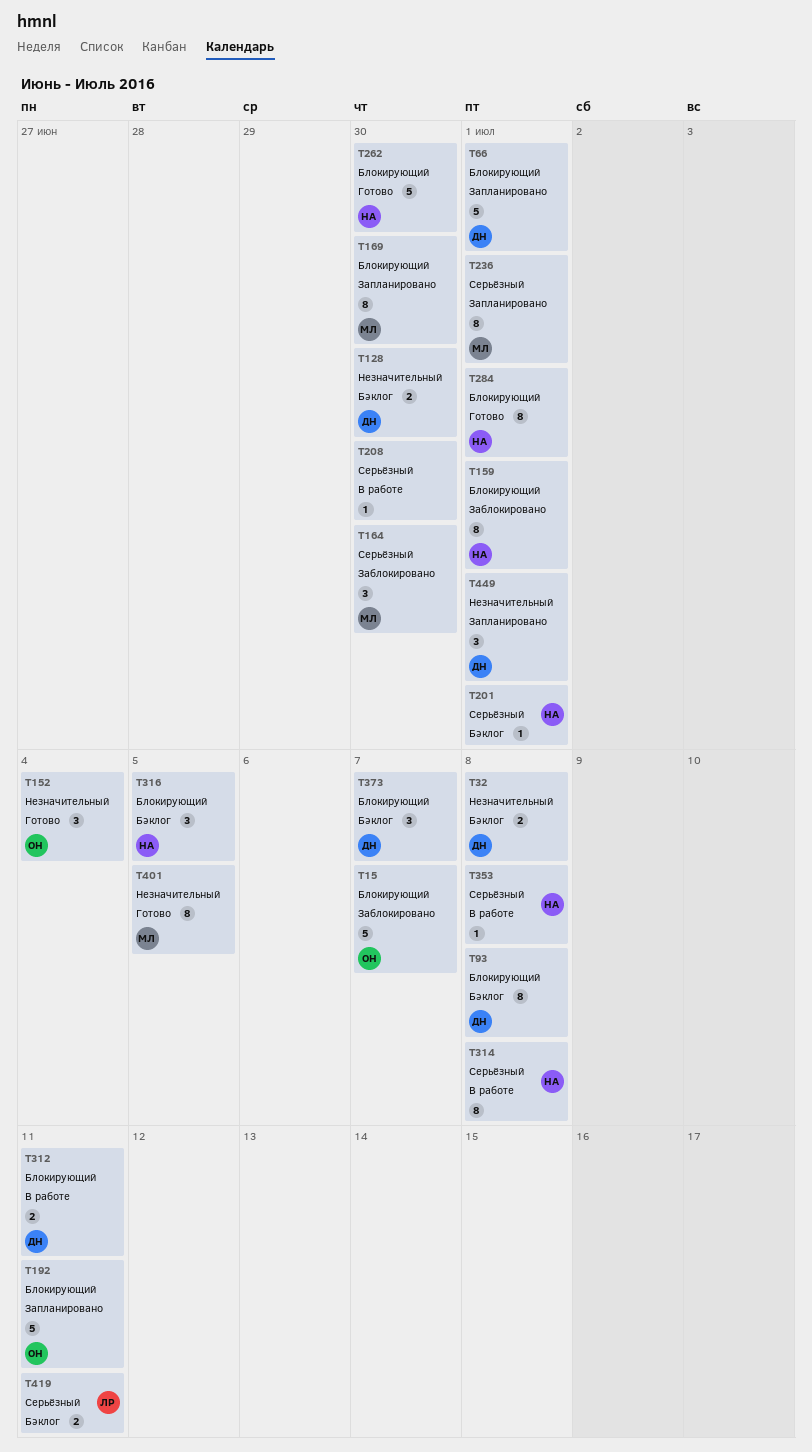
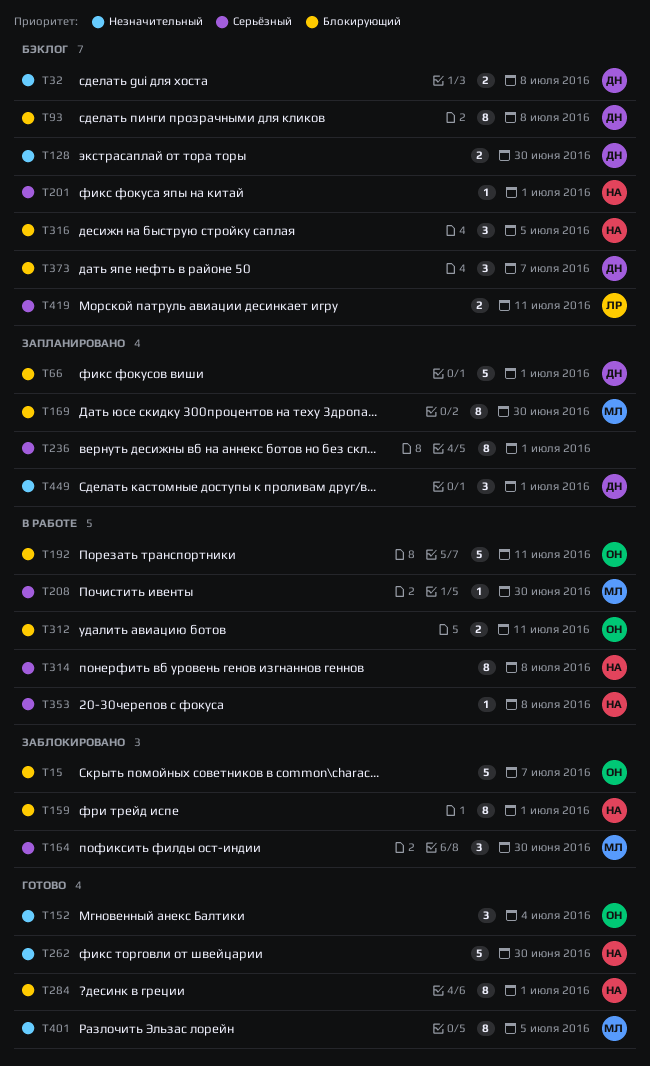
T192, status: Запланировано -> В работе
T208, owner: none -> МЛ
T236, owner: МЛ -> none
T262, priority: Блокирующий -> Незначительный
T312, owner: ДН -> ОН

